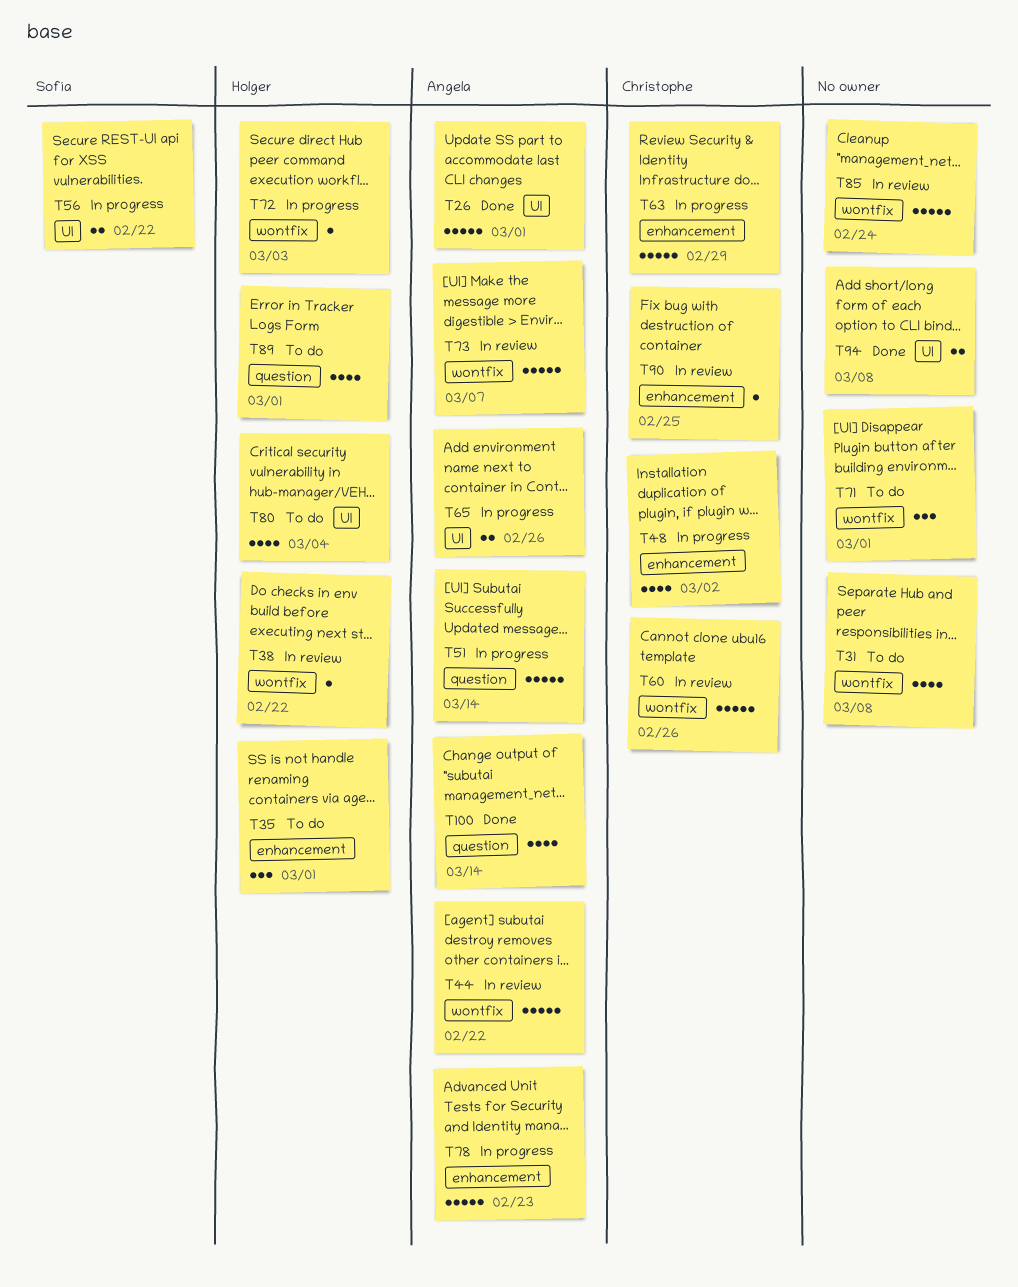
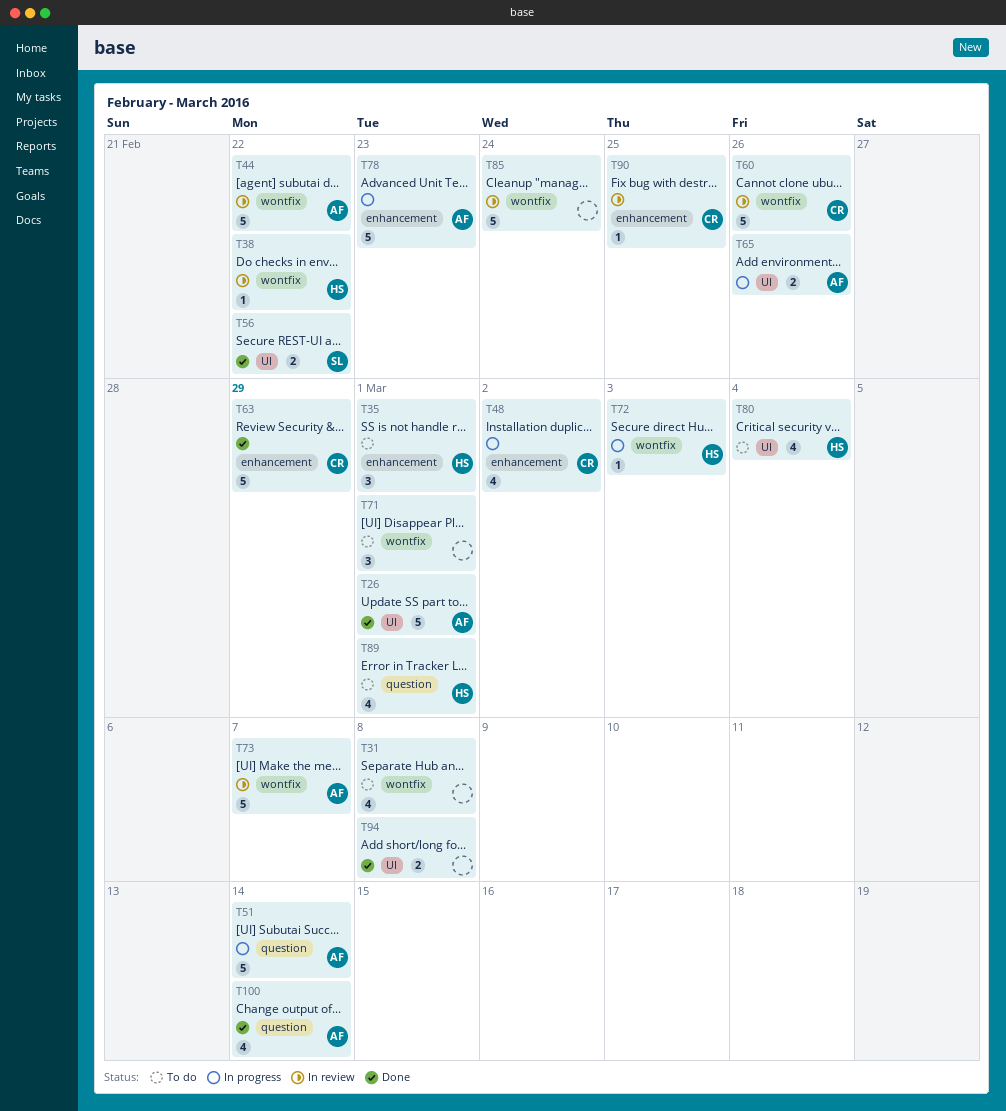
T56, status: In progress -> Done
T63, status: In progress -> Done

